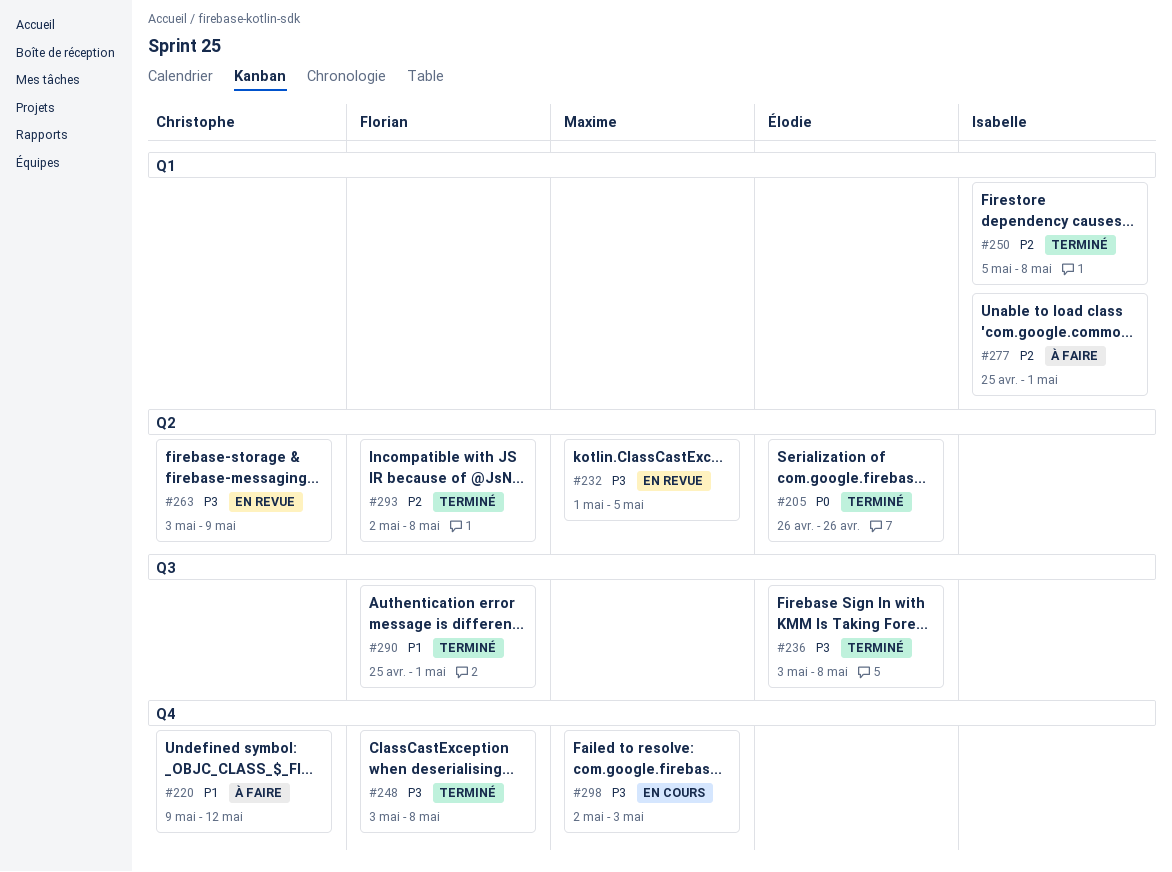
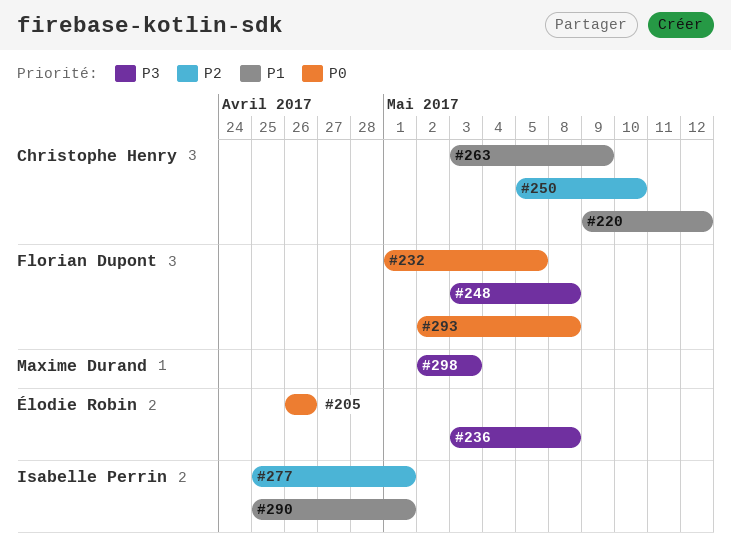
#232, owner: Maxime Durand -> Florian Dupont
#232, priority: P3 -> P0
#250, owner: Isabelle Perrin -> Christophe Henry
#250, due: May 8 -> May 10
#263, priority: P3 -> P1
#290, owner: Florian Dupont -> Isabelle Perrin
#293, priority: P2 -> P0

